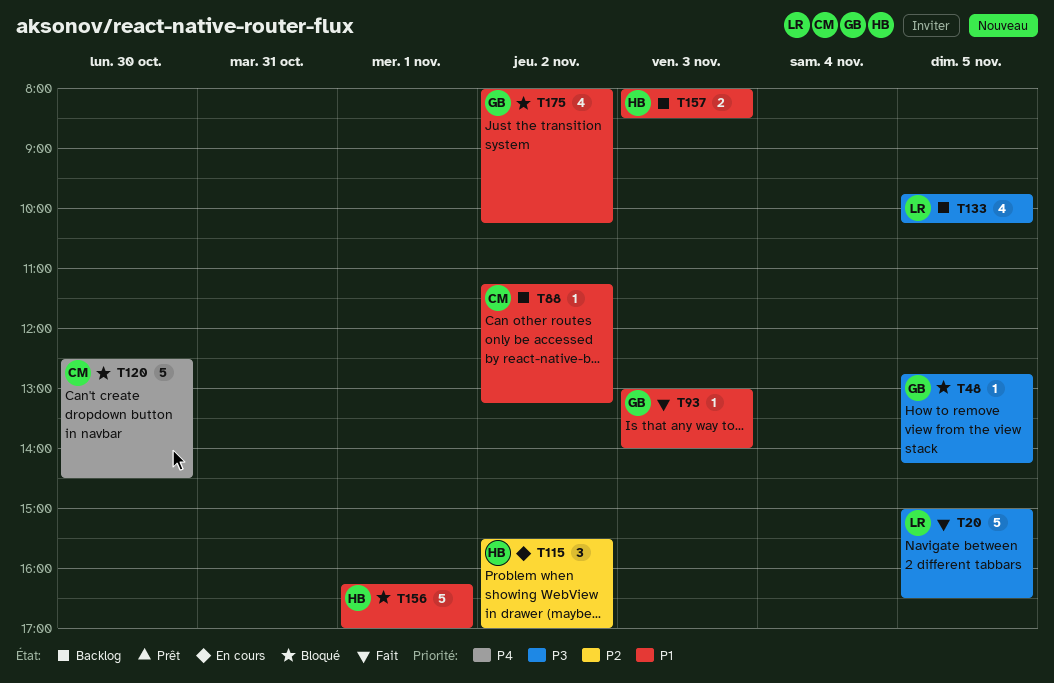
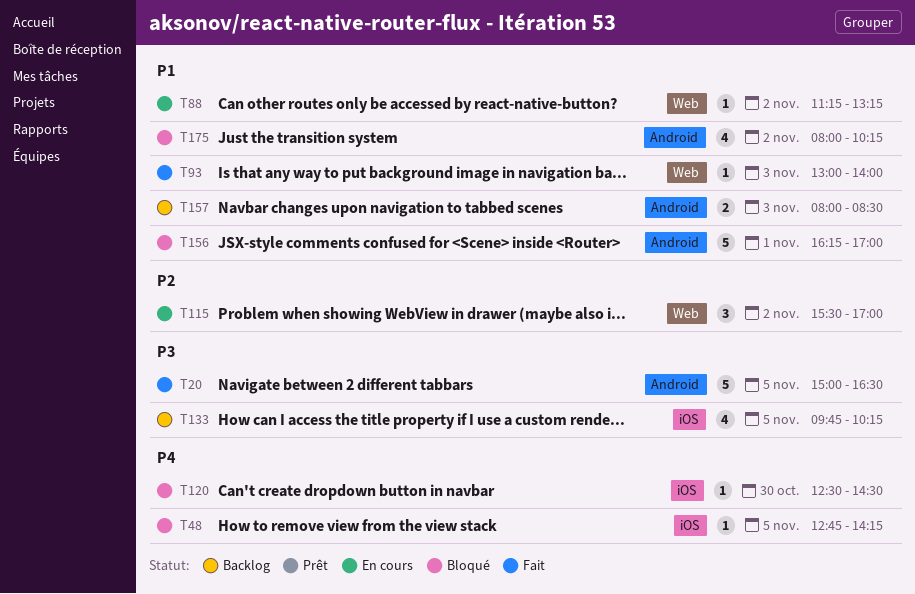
T48, priority: P3 -> P4
T88, status: Backlog -> En cours
T120, estimate: 5 -> 1

